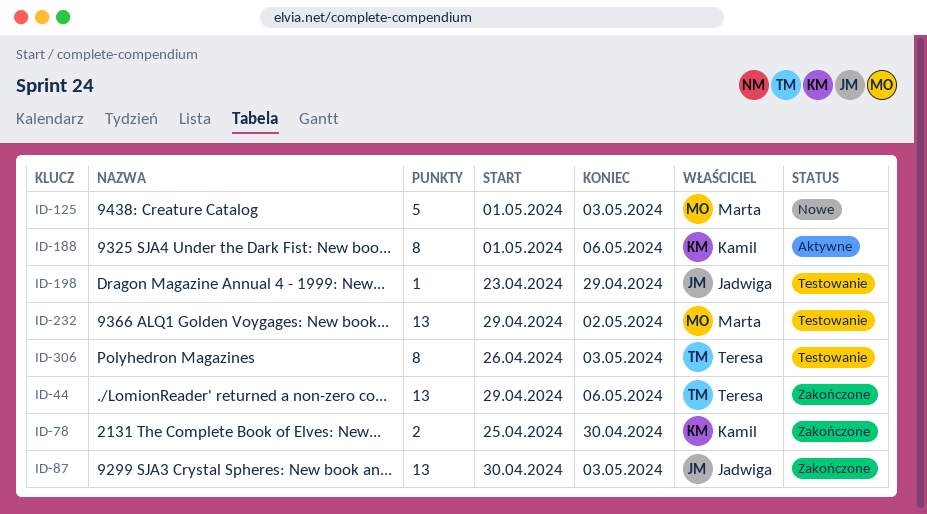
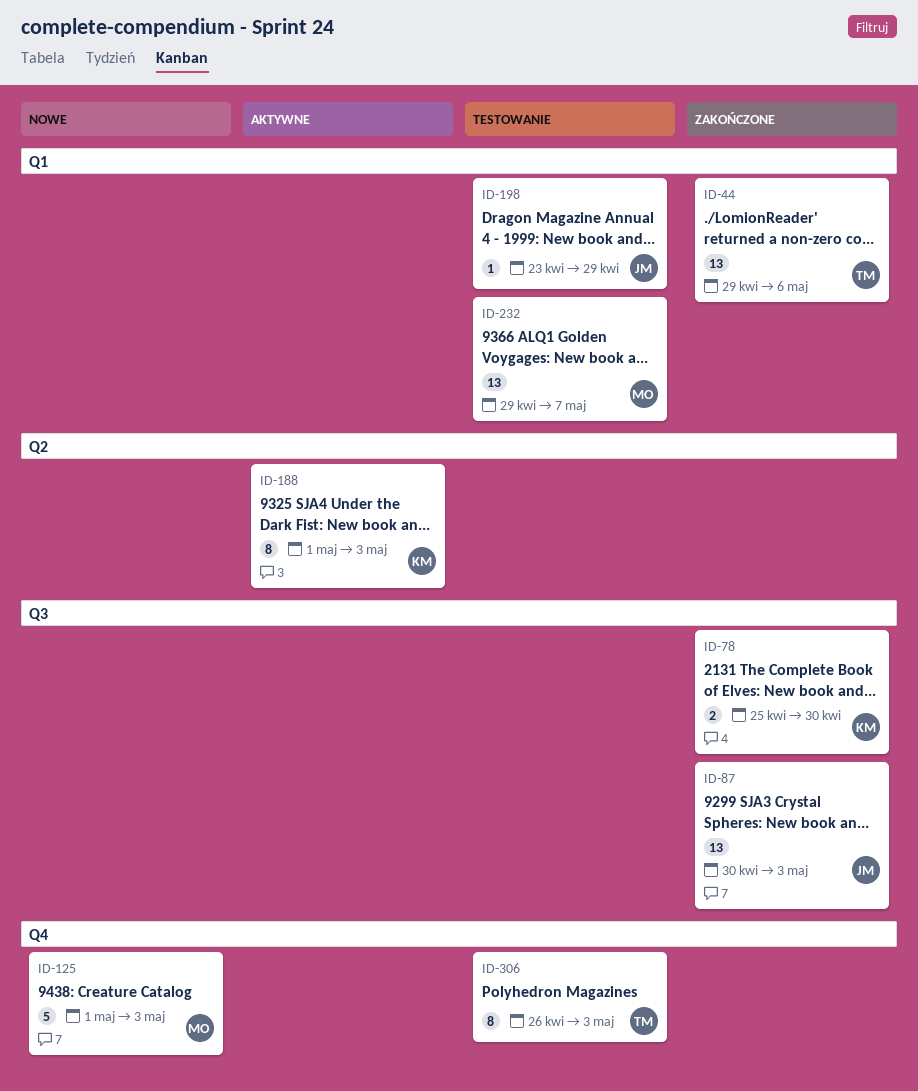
ID-188, due: May 6 -> May 3
ID-232, due: May 2 -> May 7

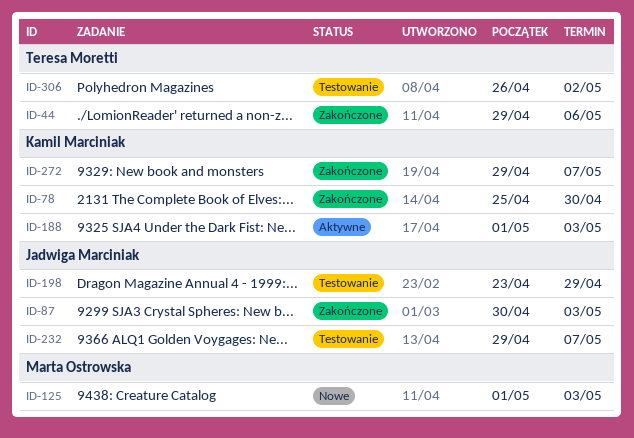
ID-232, owner: Marta Ostrowska -> Jadwiga Marciniak
ID-272: none -> present
ID-306, due: May 3 -> May 2

